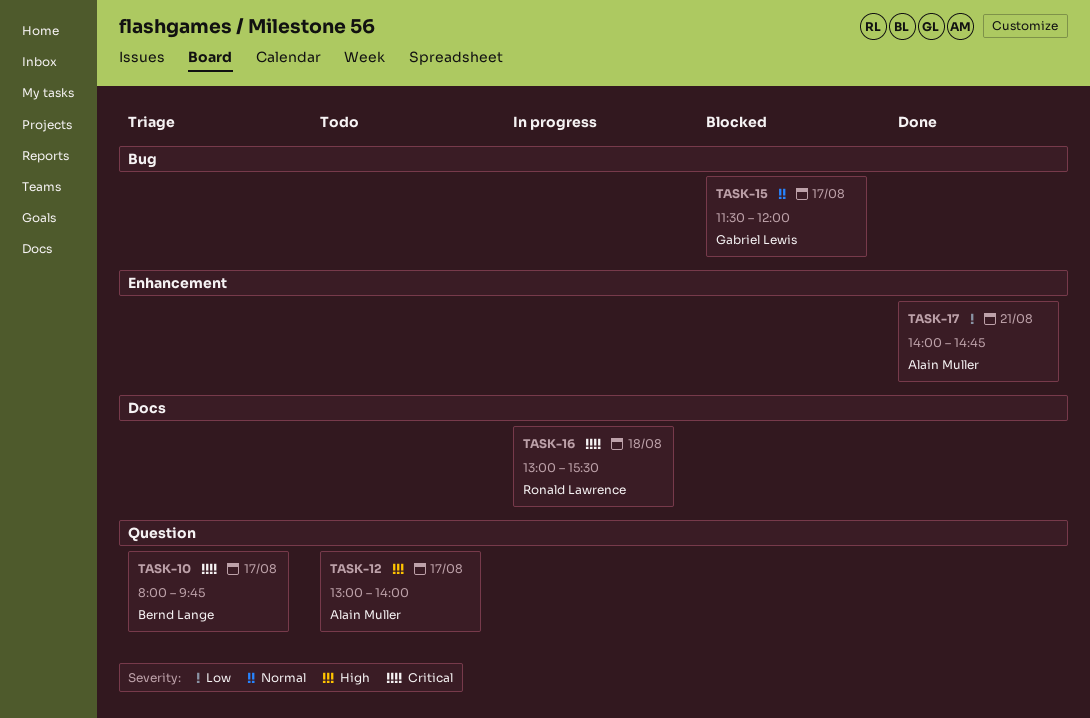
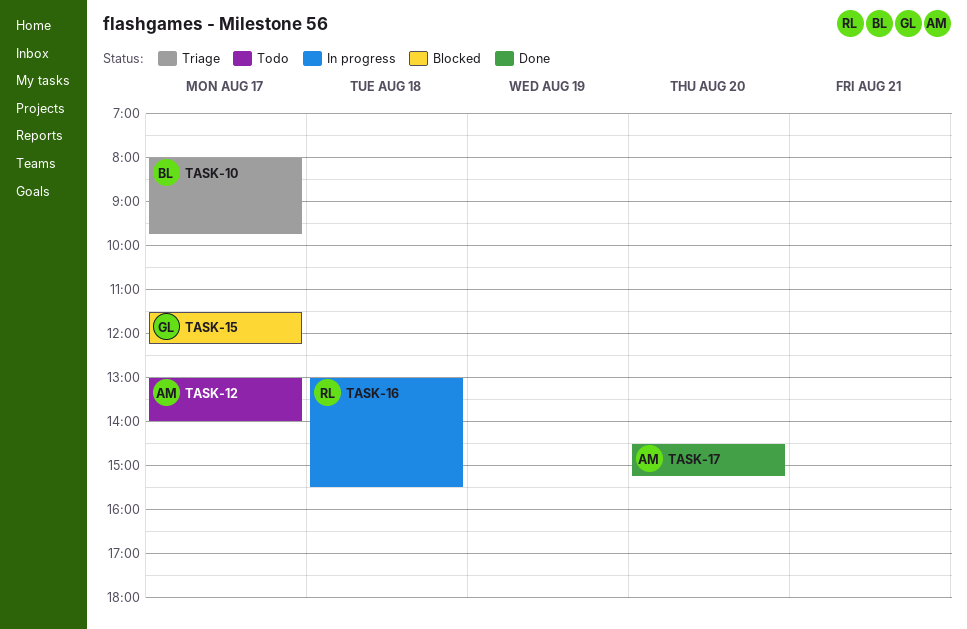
TASK-15, ends: 12:00 -> 12:15
TASK-17, day: Aug 21 -> Aug 20
TASK-17, begins: 14:00 -> 14:30
TASK-17, ends: 14:45 -> 15:15

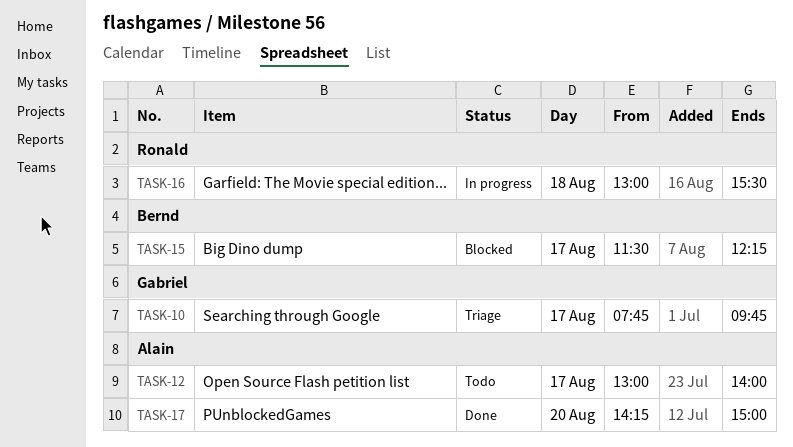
TASK-10, owner: Bernd -> Gabriel
TASK-10, begins: 08:00 -> 07:45
TASK-15, owner: Gabriel -> Bernd
TASK-17, begins: 14:30 -> 14:15
TASK-17, ends: 15:15 -> 15:00

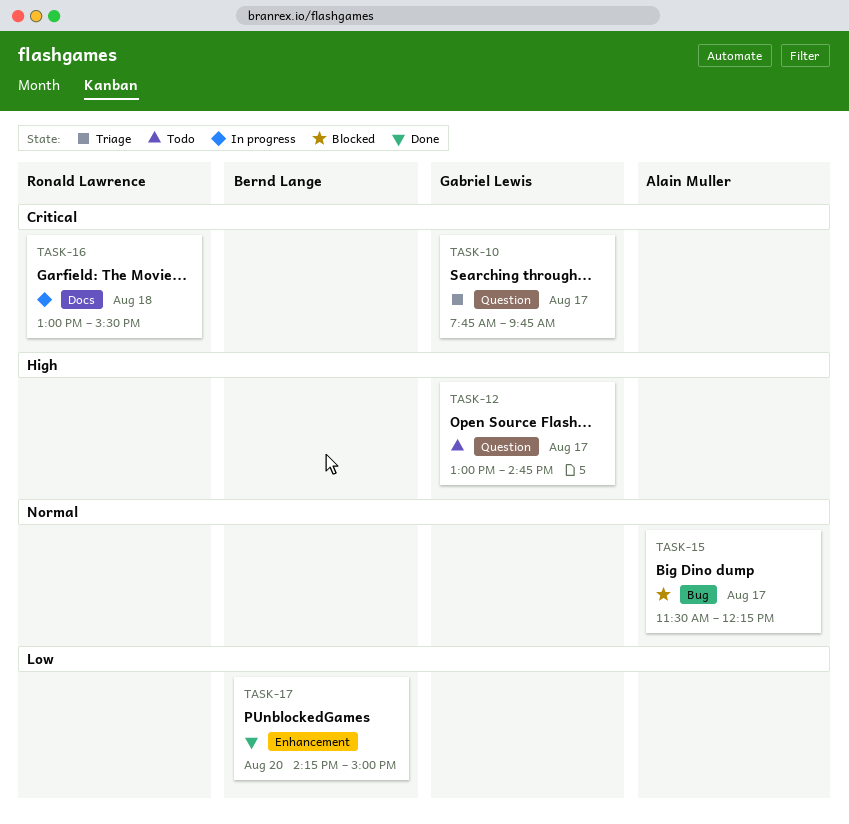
TASK-12, owner: Alain Muller -> Gabriel Lewis
TASK-12, ends: 14:00 -> 14:45
TASK-15, owner: Bernd Lange -> Alain Muller
TASK-17, owner: Alain Muller -> Bernd Lange

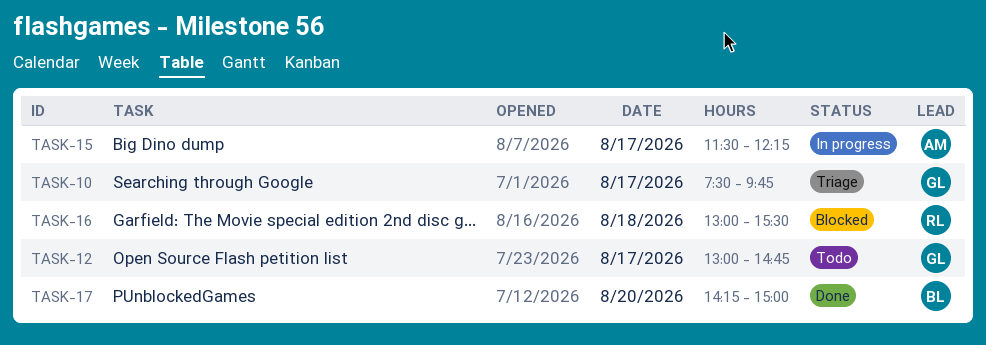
TASK-10, begins: 07:45 -> 07:30
TASK-15, status: Blocked -> In progress
TASK-16, status: In progress -> Blocked

